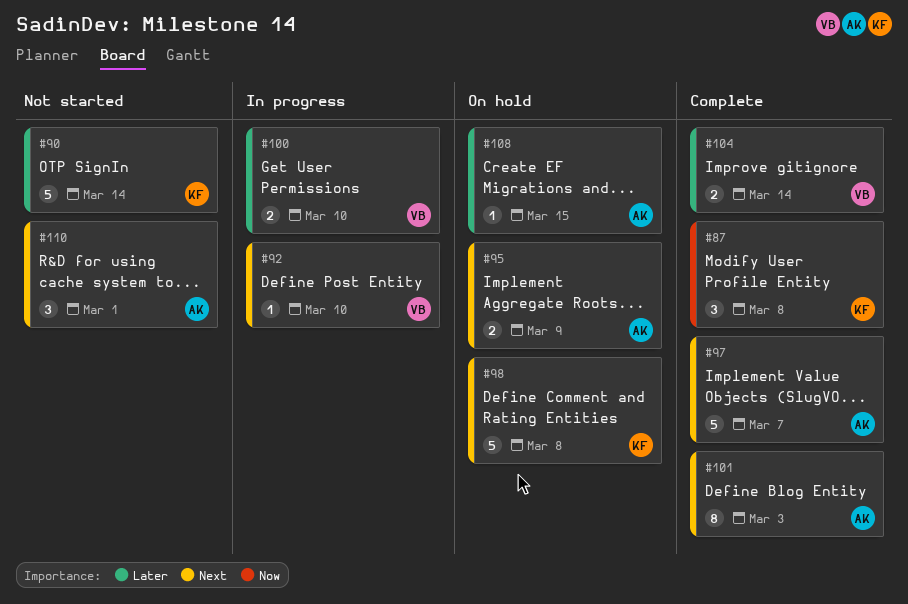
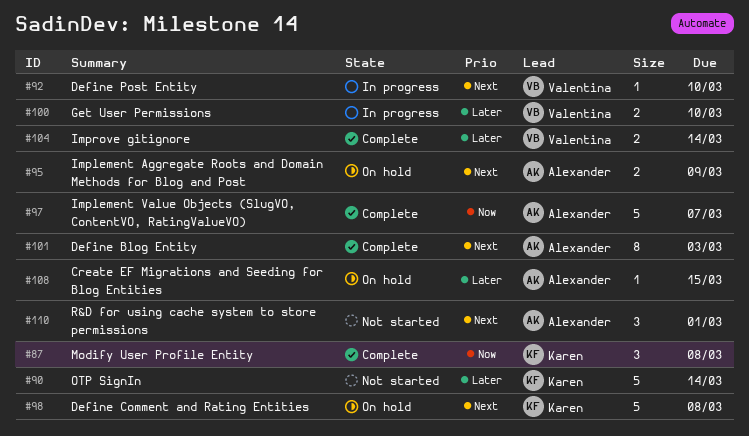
#97, priority: Next -> Now

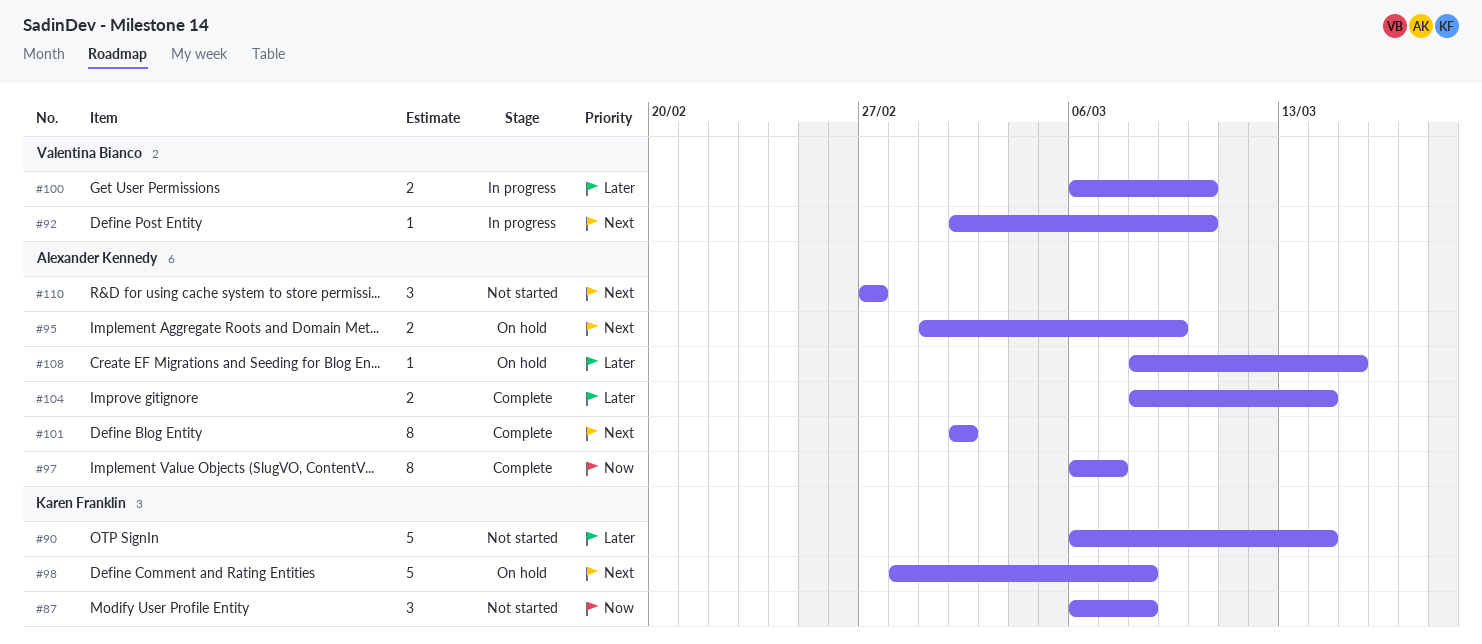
#87, status: Complete -> Not started
#97, estimate: 5 -> 8
#101, due: Mar 3 -> Mar 2
#104, owner: Valentina Bianco -> Alexander Kennedy
#110, due: Mar 1 -> Feb 27

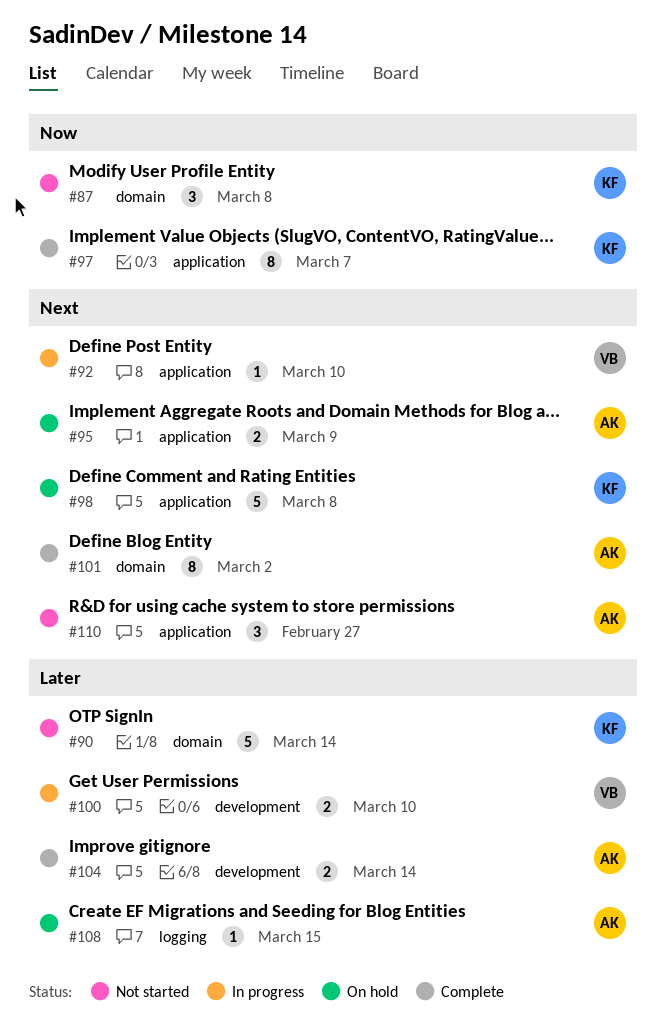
#97, owner: Alexander Kennedy -> Karen Franklin

